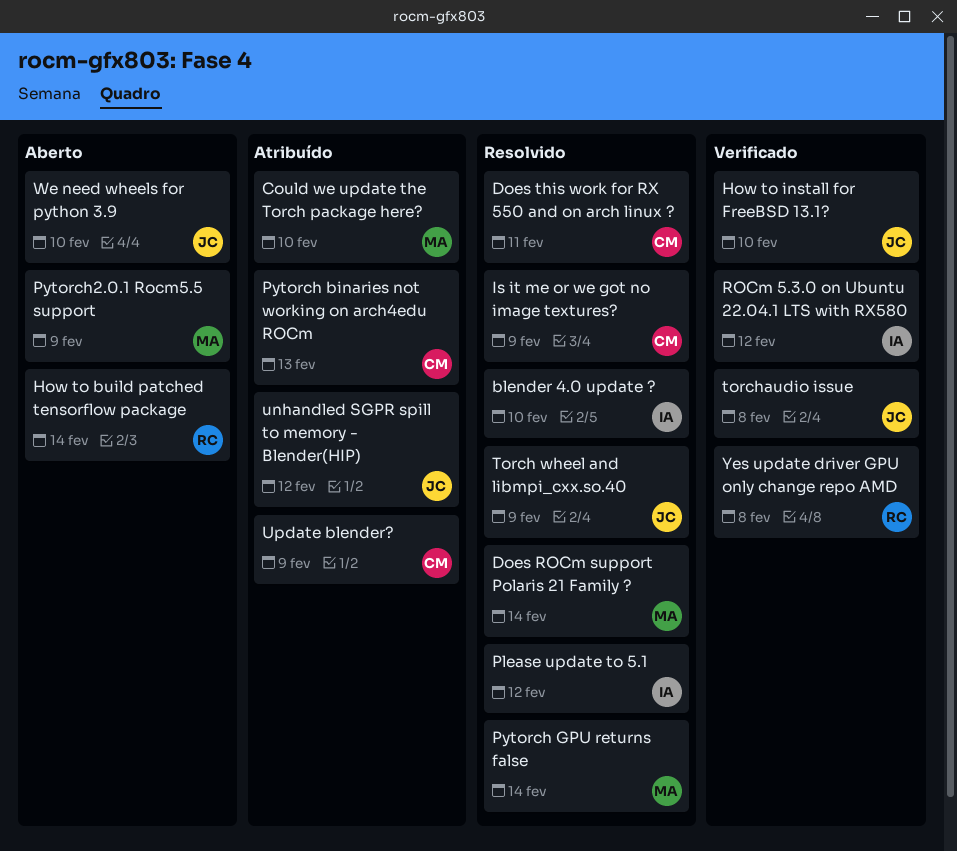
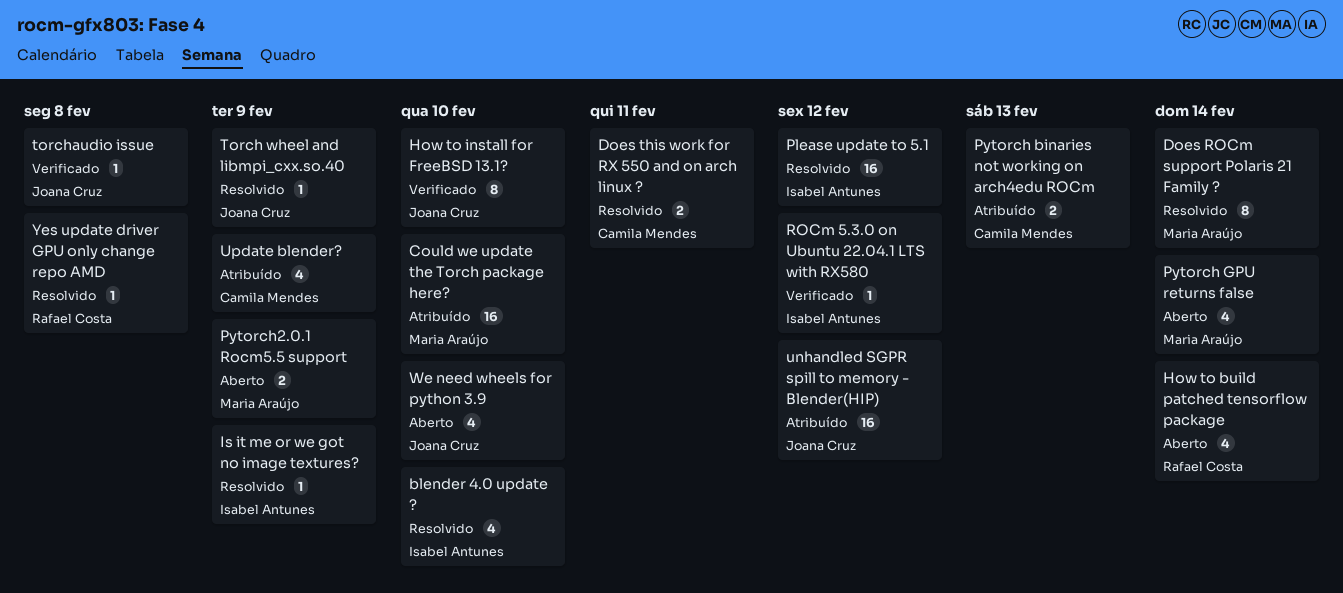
Is it me or we got no image textures?, owner: Camila Mendes -> Isabel Antunes
Pytorch GPU returns false, status: Resolvido -> Aberto
Yes update driver GPU only change repo AMD, status: Verificado -> Resolvido

